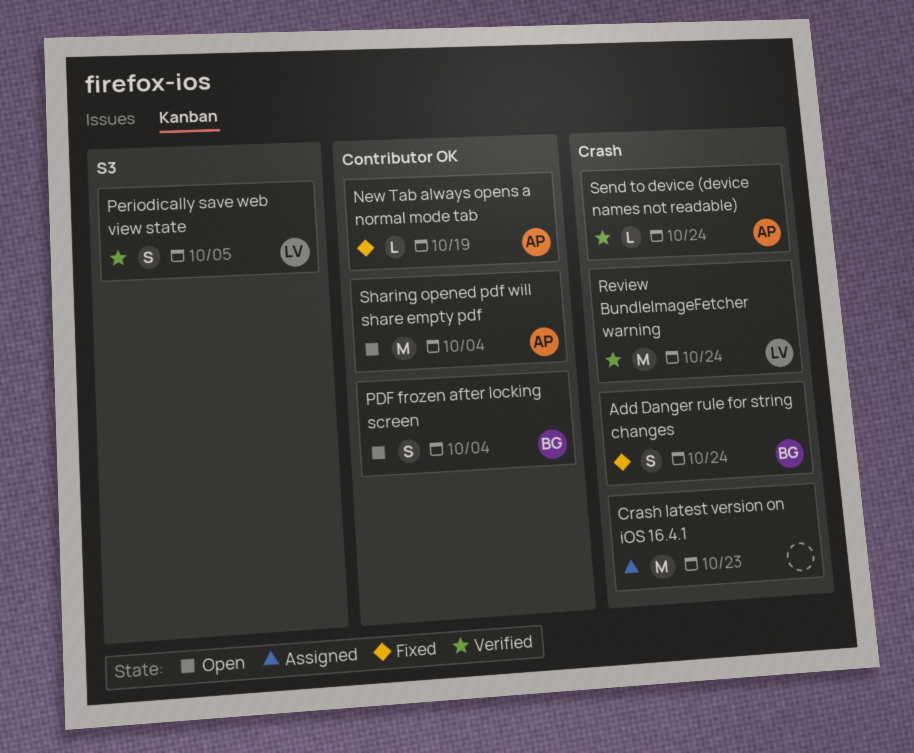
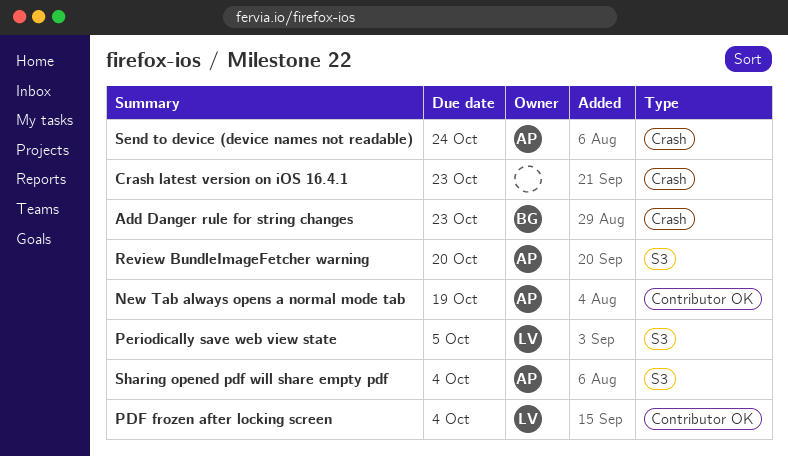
Add Danger rule for string changes, due: Oct 24 -> Oct 23
PDF frozen after locking screen, owner: BG -> LV
Review BundleImageFetcher warning, owner: LV -> AP
Review BundleImageFetcher warning, label: Crash -> S3
Review BundleImageFetcher warning, due: Oct 24 -> Oct 20
Sharing opened pdf will share empty pdf, label: Contributor OK -> S3

